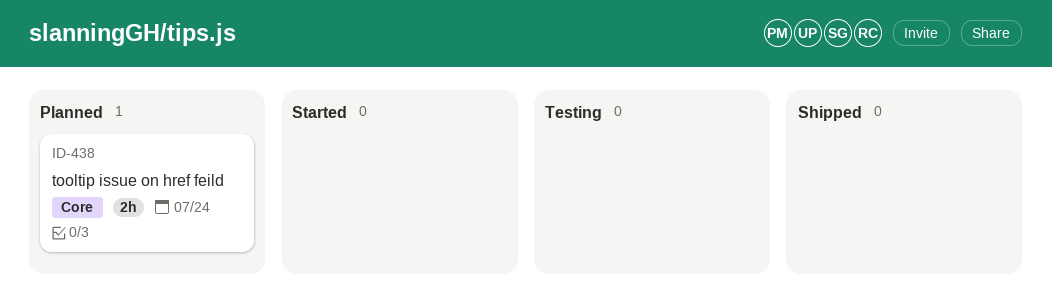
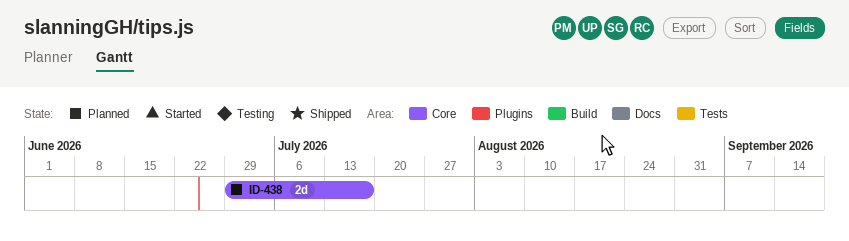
ID-438, estimate: 2h -> 2d
ID-438, due: Jul 24 -> Jul 17

